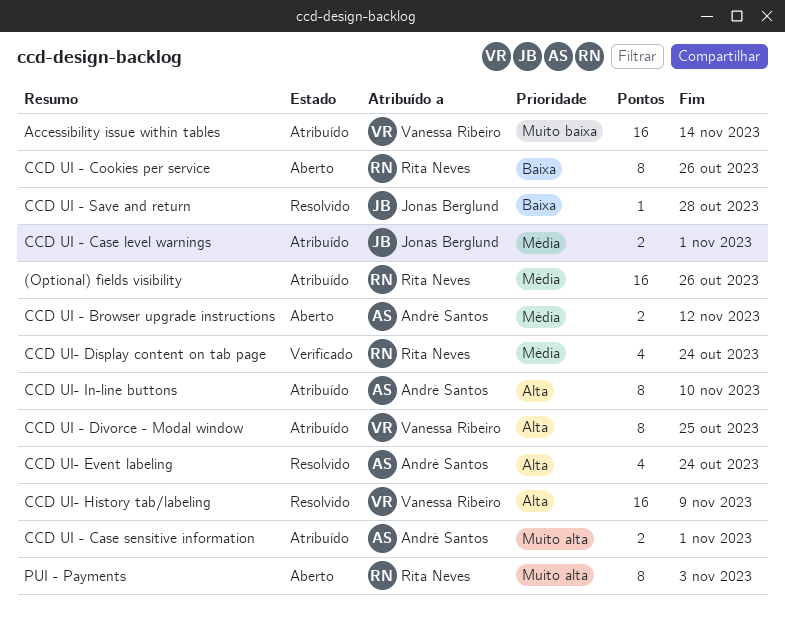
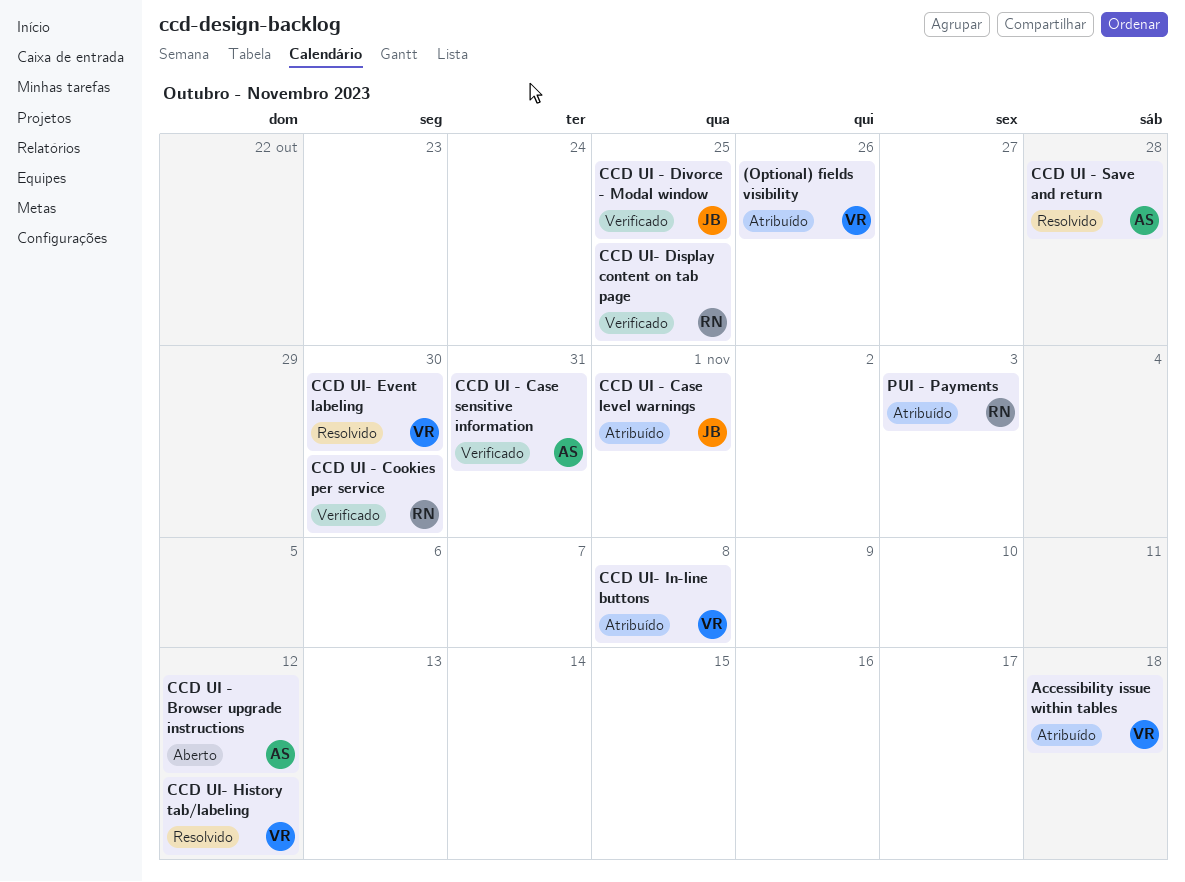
(Optional) fields visibility, owner: Rita Neves -> Vanessa Ribeiro
Accessibility issue within tables, due: Nov 14 -> Nov 18
CCD UI - Case sensitive information, status: Atribuído -> Verificado
CCD UI - Case sensitive information, due: Nov 1 -> Oct 31
CCD UI - Cookies per service, status: Aberto -> Verificado
CCD UI - Cookies per service, due: Oct 26 -> Oct 30
CCD UI - Divorce - Modal window, status: Atribuído -> Verificado
CCD UI - Divorce - Modal window, owner: Vanessa Ribeiro -> Jonas Berglund
CCD UI - Save and return, owner: Jonas Berglund -> André Santos
CCD UI- Display content on tab page, due: Oct 24 -> Oct 25
CCD UI- Event labeling, owner: André Santos -> Vanessa Ribeiro
CCD UI- Event labeling, due: Oct 24 -> Oct 30
CCD UI- History tab/labeling, due: Nov 9 -> Nov 12
CCD UI- In-line buttons, owner: André Santos -> Vanessa Ribeiro
CCD UI- In-line buttons, due: Nov 10 -> Nov 8
PUI - Payments, status: Aberto -> Atribuído

